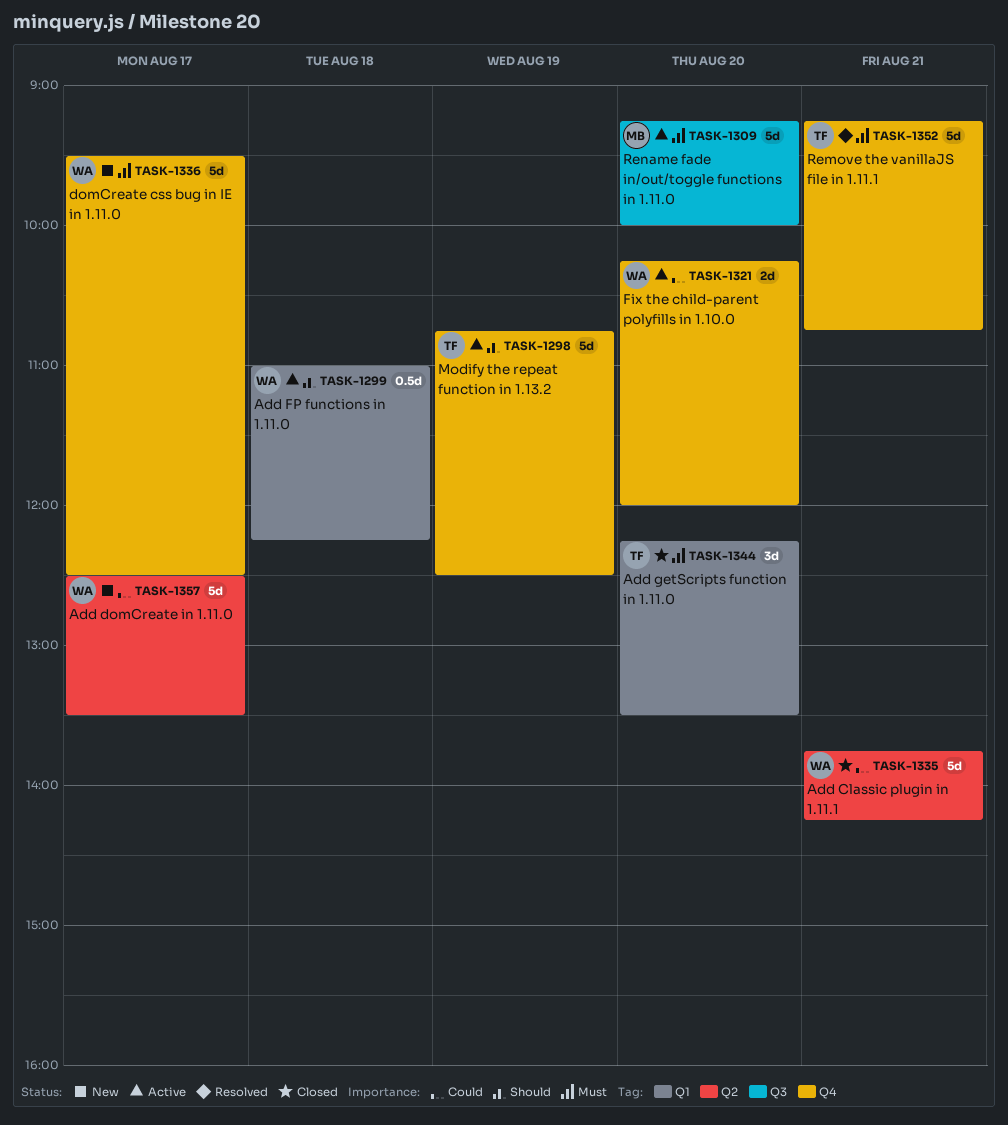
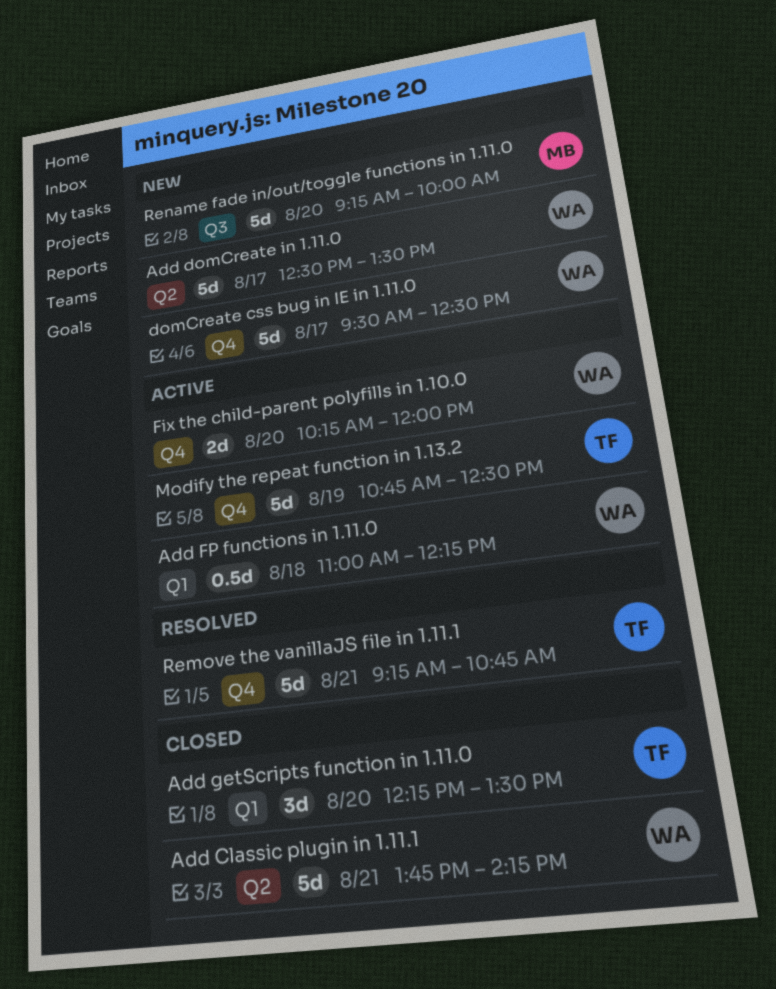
Rename fade in/out/toggle functions in 1.11.0, status: Active -> New

